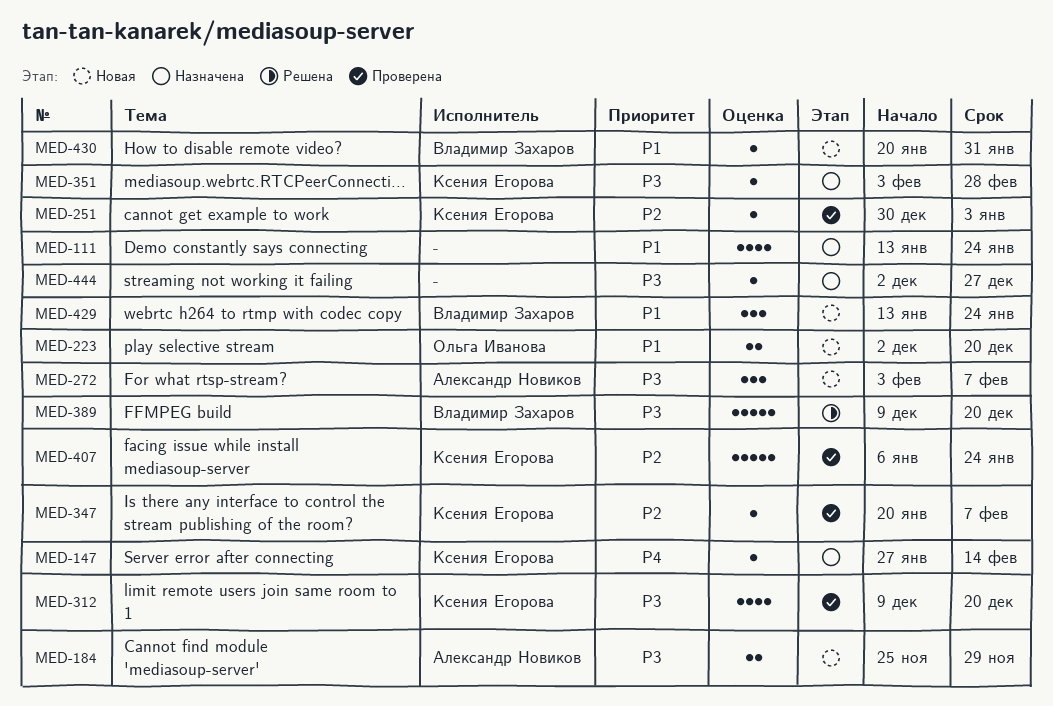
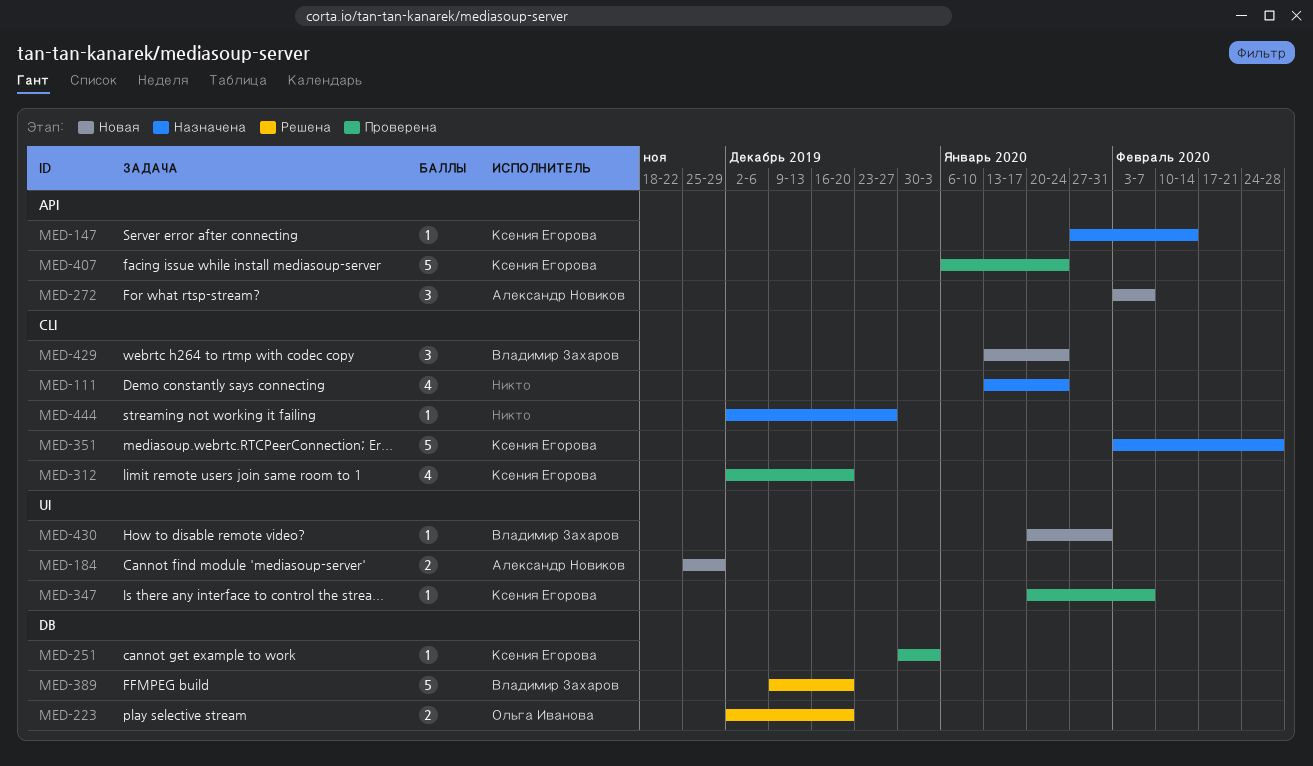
MED-223, status: Новая -> Решена
MED-312, start: Dec 9 -> Dec 2
MED-351, estimate: 1 -> 5

